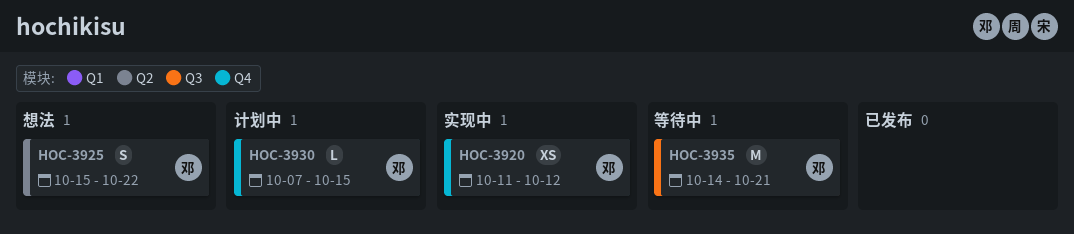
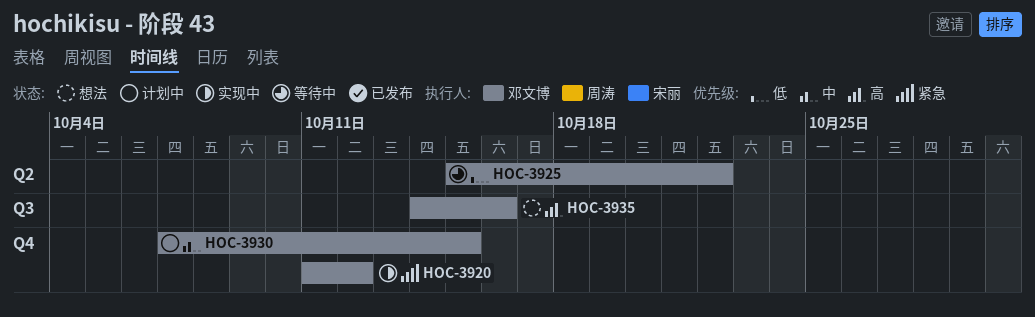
HOC-3925, status: 想法 -> 等待中
HOC-3935, status: 等待中 -> 想法
HOC-3935, due: Oct 21 -> Oct 16

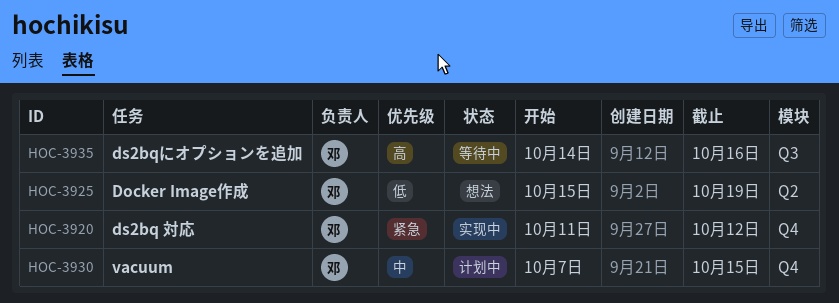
HOC-3925, status: 等待中 -> 想法
HOC-3925, due: Oct 22 -> Oct 19
HOC-3935, status: 想法 -> 等待中

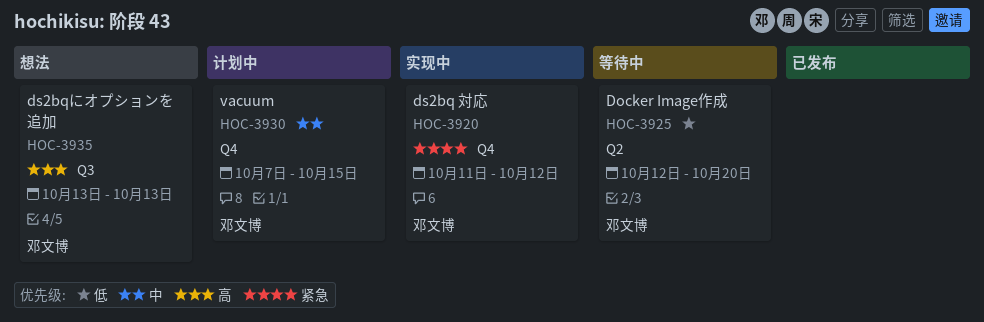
HOC-3925, status: 想法 -> 等待中
HOC-3925, start: Oct 15 -> Oct 12
HOC-3925, due: Oct 19 -> Oct 20
HOC-3935, status: 等待中 -> 想法
HOC-3935, start: Oct 14 -> Oct 13
HOC-3935, due: Oct 16 -> Oct 13

